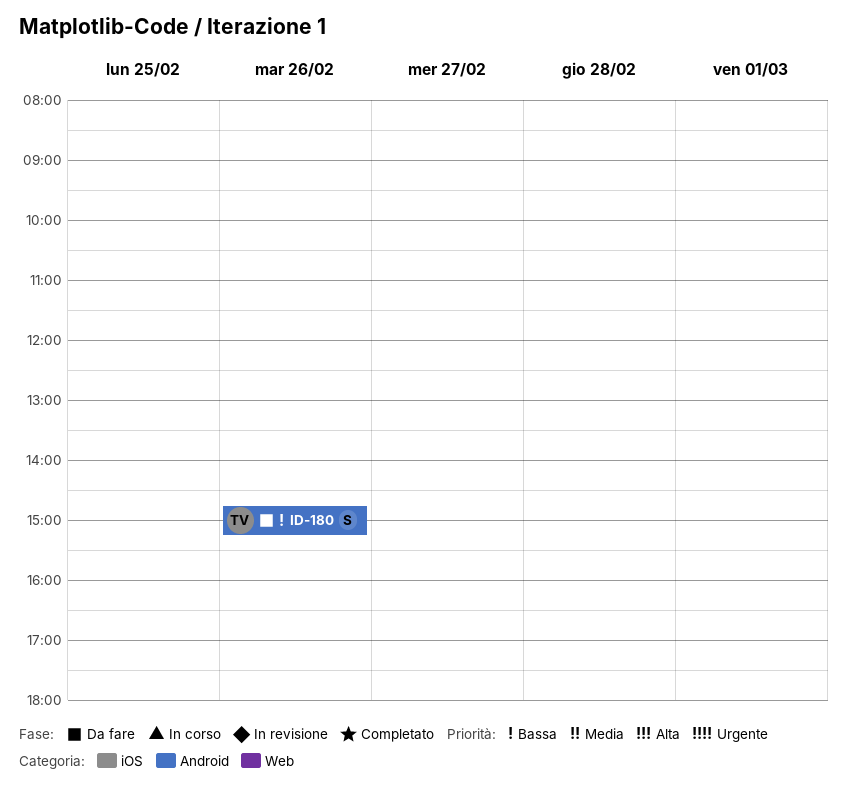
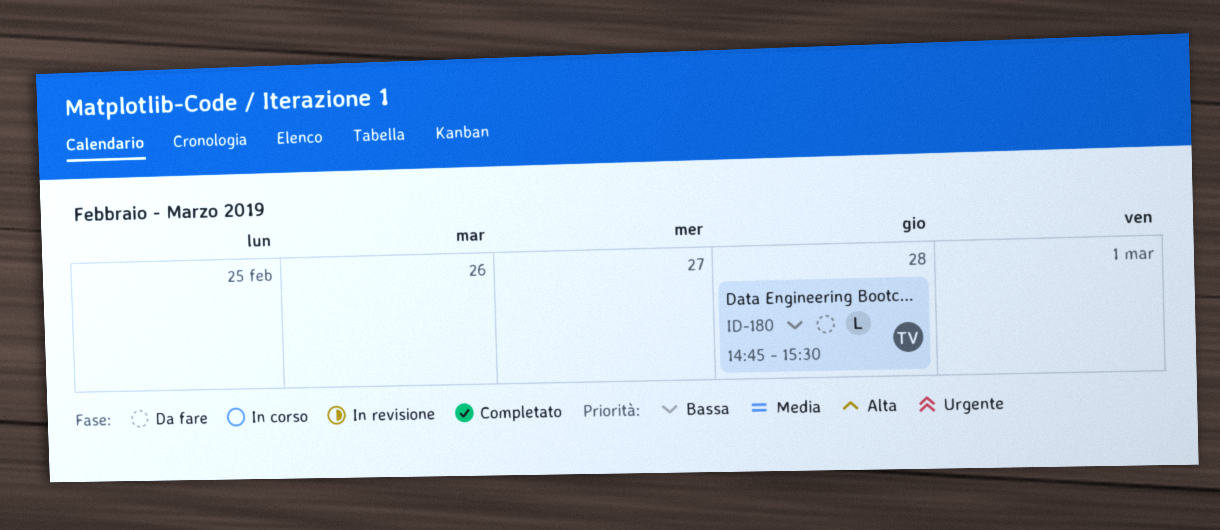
ID-180, estimate: S -> L
ID-180, day: Feb 26 -> Feb 28
ID-180, ends: 15:15 -> 15:30

